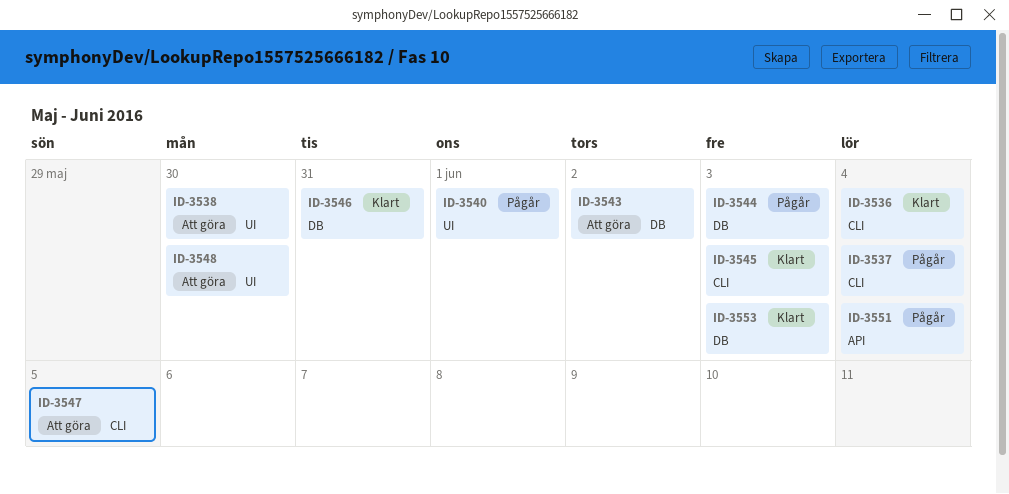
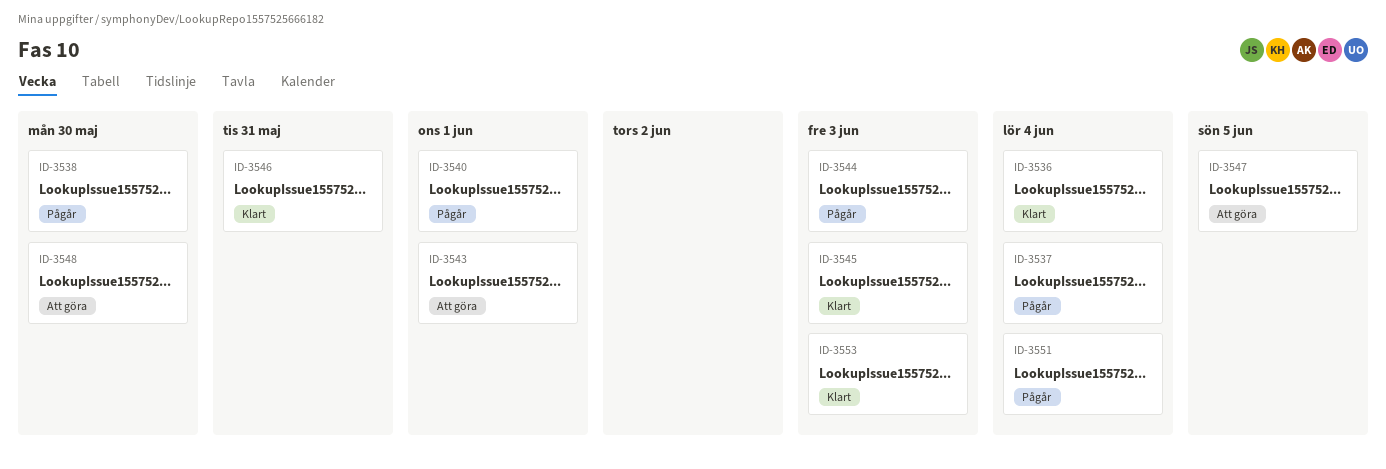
ID-3538, status: Att göra -> Pågår
ID-3543, due: Jun 2 -> Jun 1

